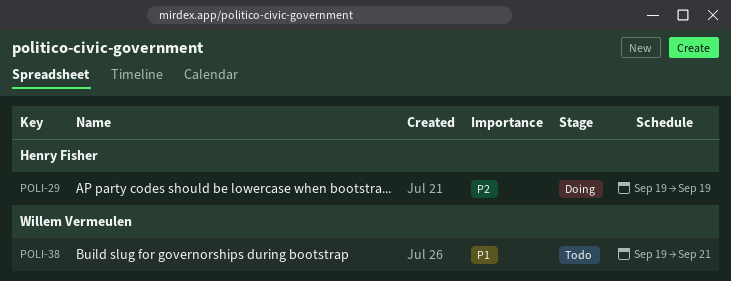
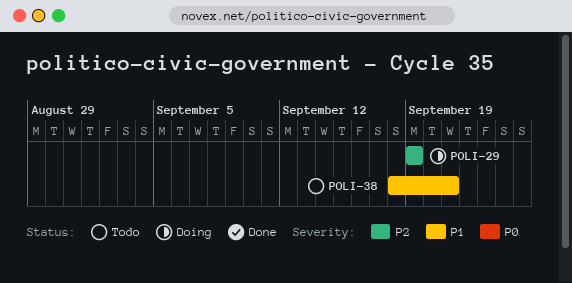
POLI-38, start: Sep 19 -> Sep 18

